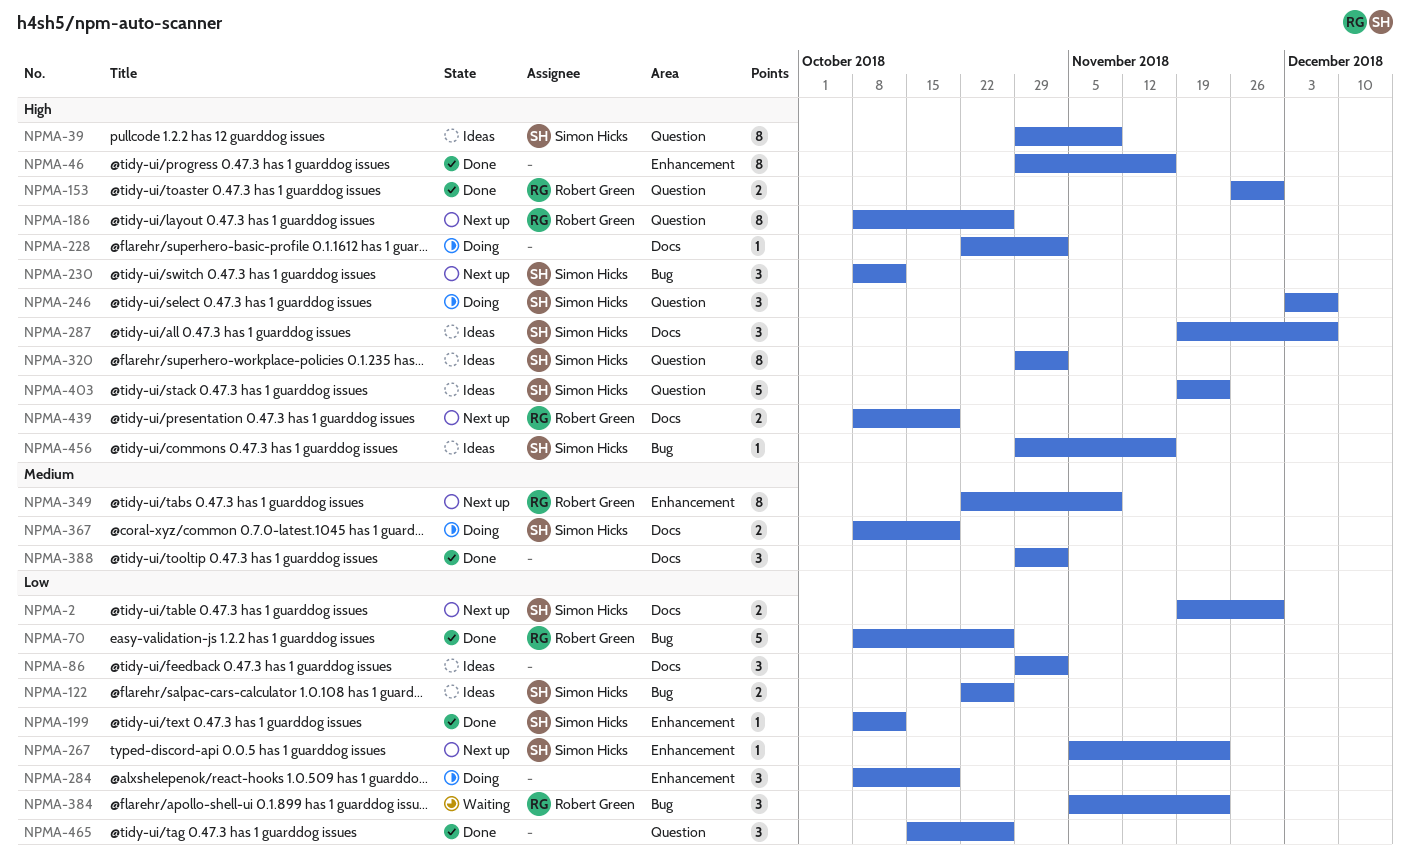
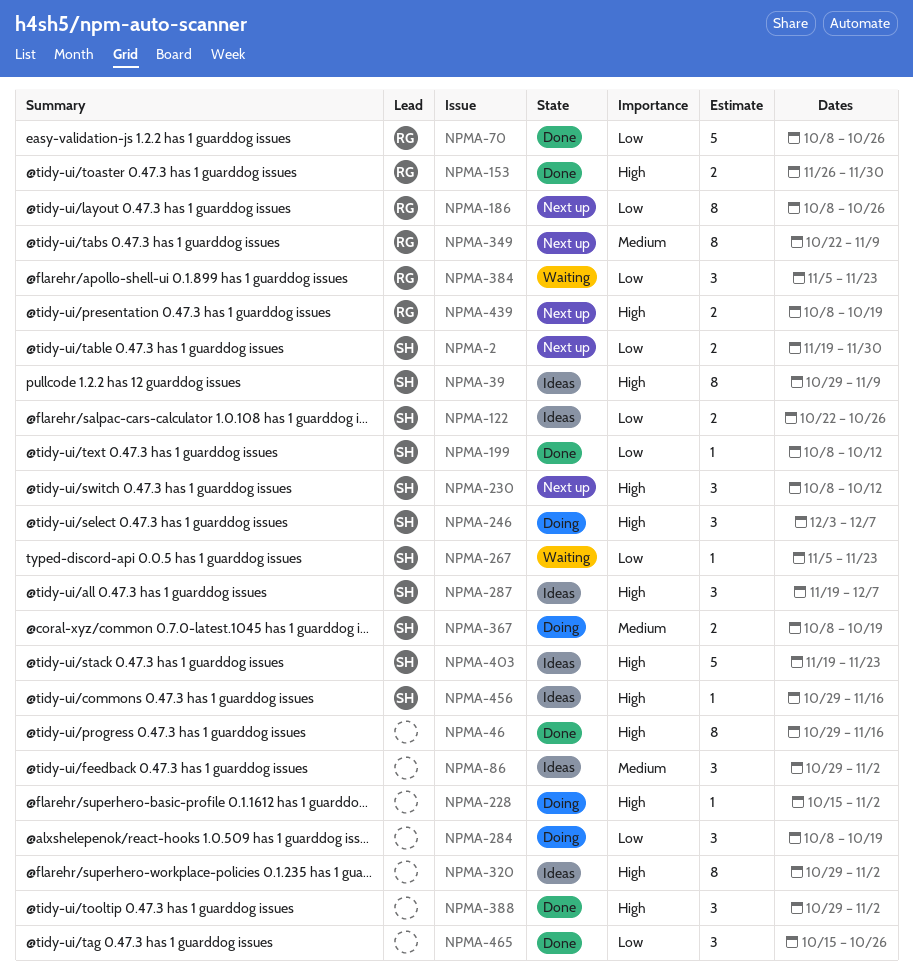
NPMA-86, priority: Low -> Medium
NPMA-186, priority: High -> Low
NPMA-228, start: Oct 22 -> Oct 15
NPMA-267, status: Next up -> Waiting
NPMA-320, owner: Simon Hicks -> none
NPMA-388, priority: Medium -> High

